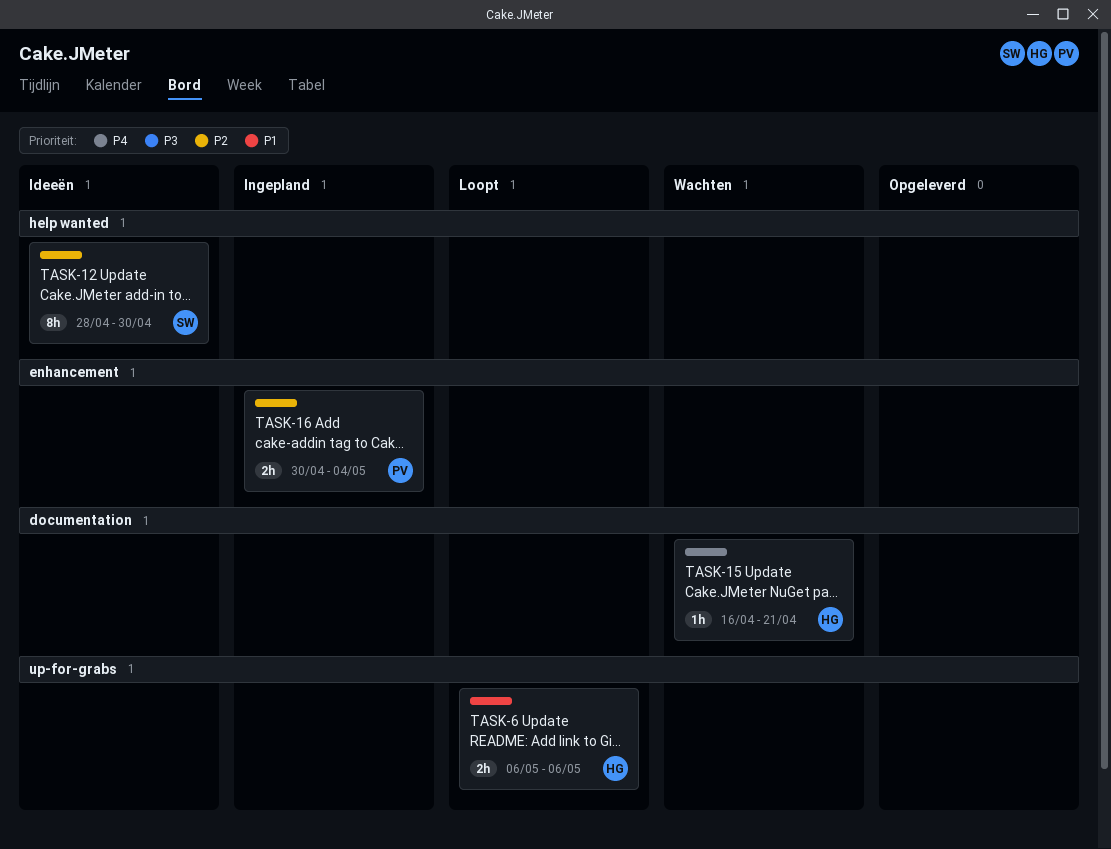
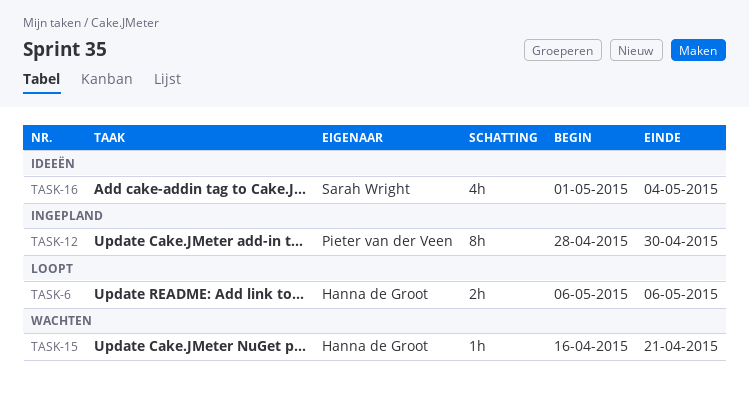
TASK-12, status: Ideeën -> Ingepland
TASK-12, owner: Sarah Wright -> Pieter van der Veen
TASK-16, status: Ingepland -> Ideeën
TASK-16, owner: Pieter van der Veen -> Sarah Wright
TASK-16, estimate: 2h -> 4h
TASK-16, start: Apr 30 -> May 1

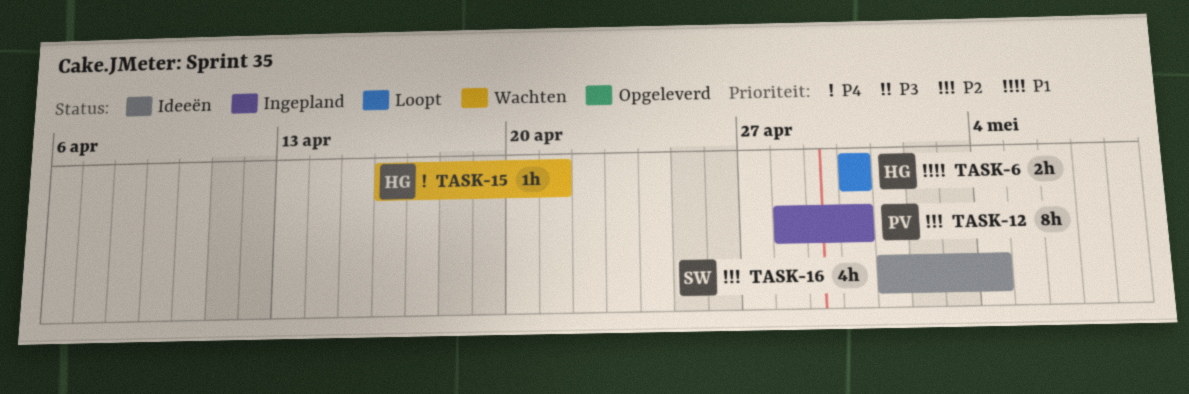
TASK-6, start: May 6 -> Apr 30
TASK-6, due: May 6 -> Apr 30

